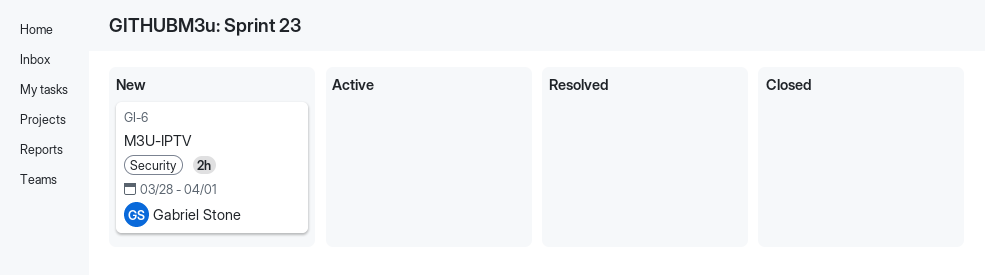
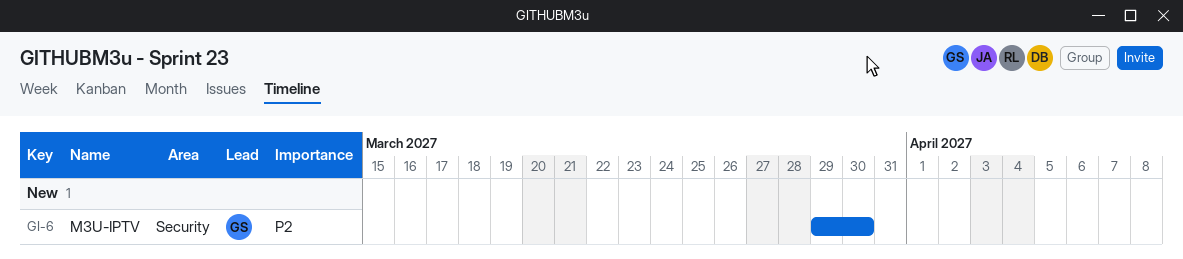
GI-6, start: Mar 28 -> Mar 29
GI-6, due: Apr 1 -> Mar 30

